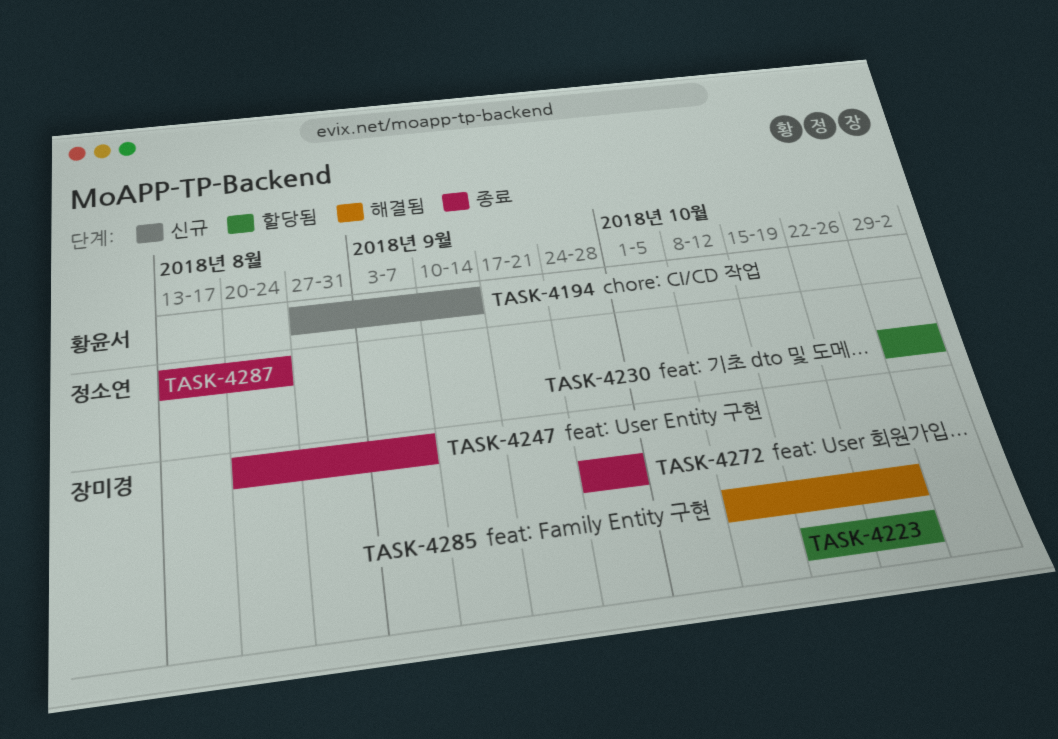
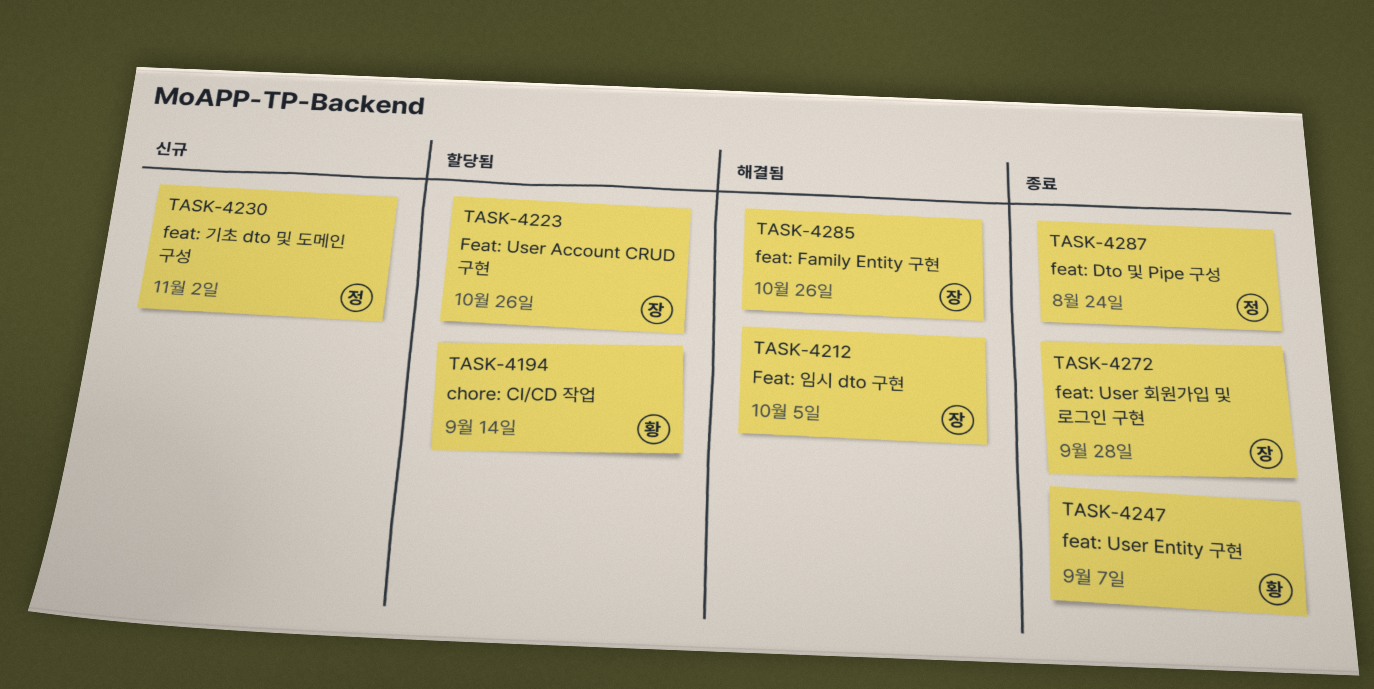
TASK-4194, status: 신규 -> 할당됨
TASK-4212: none -> present
TASK-4230, status: 할당됨 -> 신규
TASK-4247, owner: 장미경 -> 황윤서

